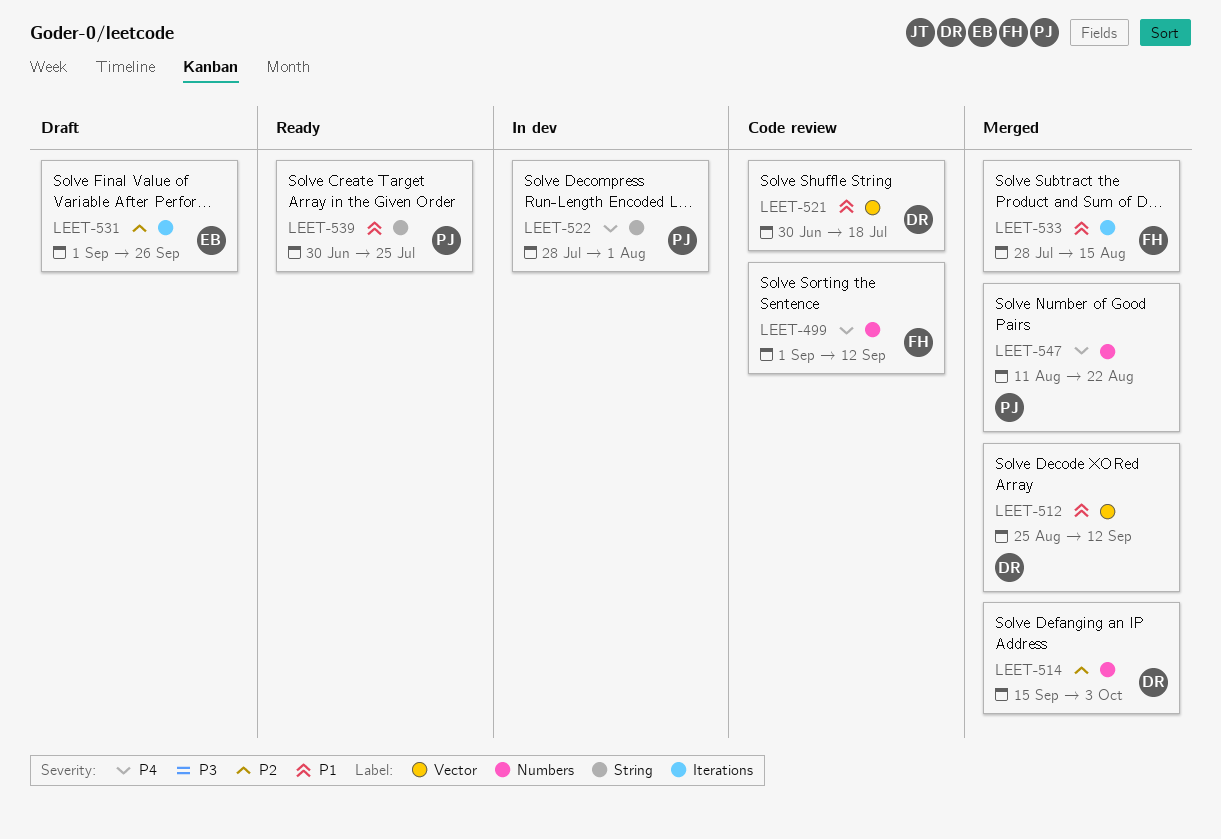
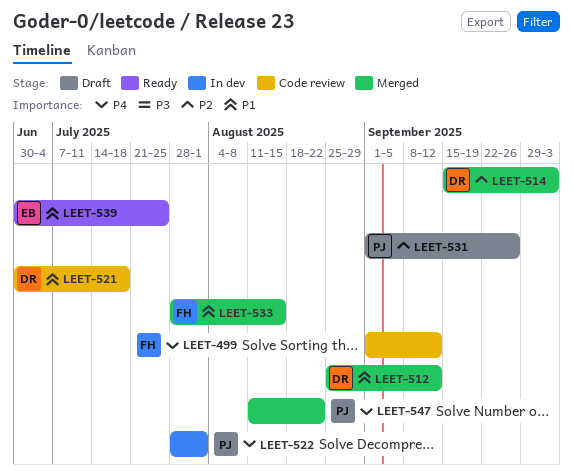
LEET-531, owner: EB -> PJ
LEET-539, owner: PJ -> EB

